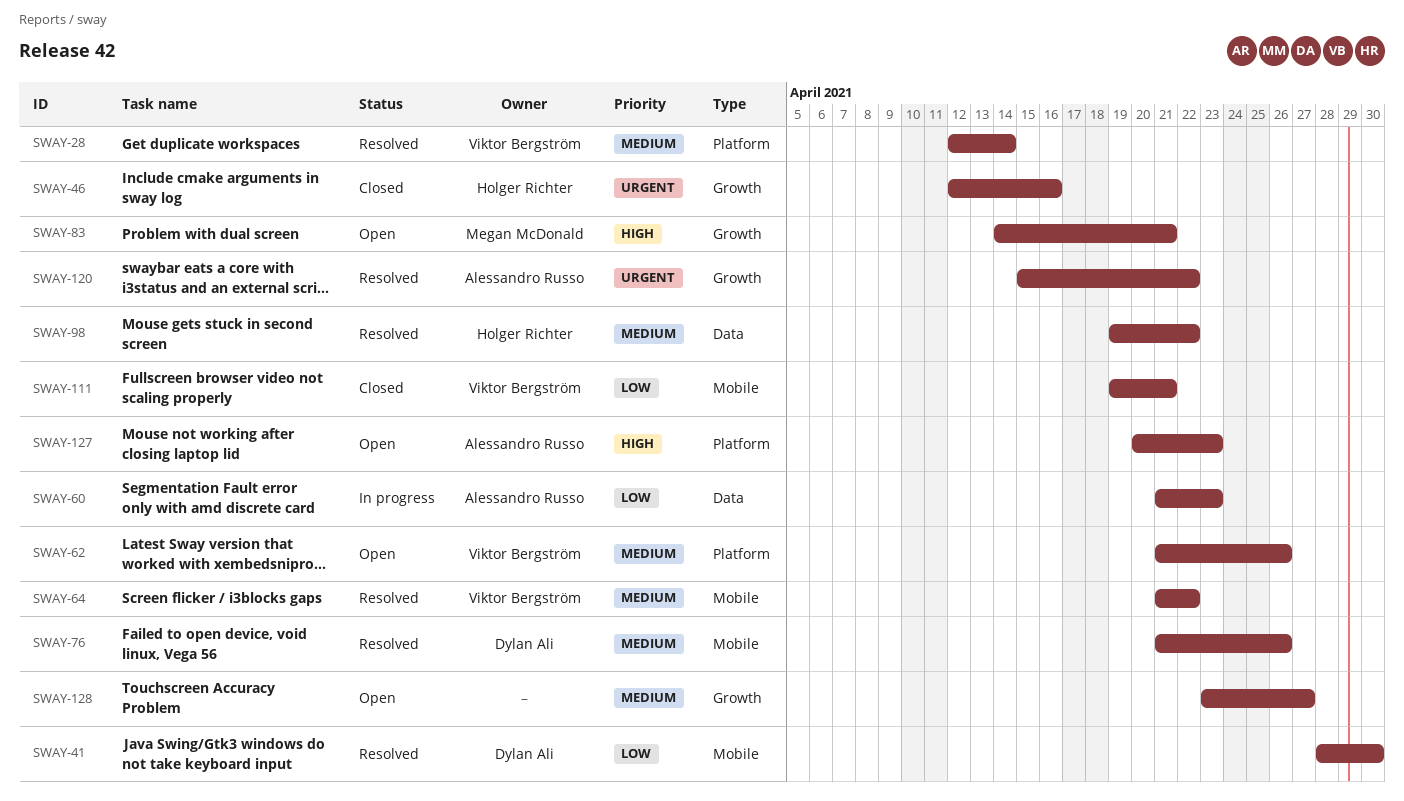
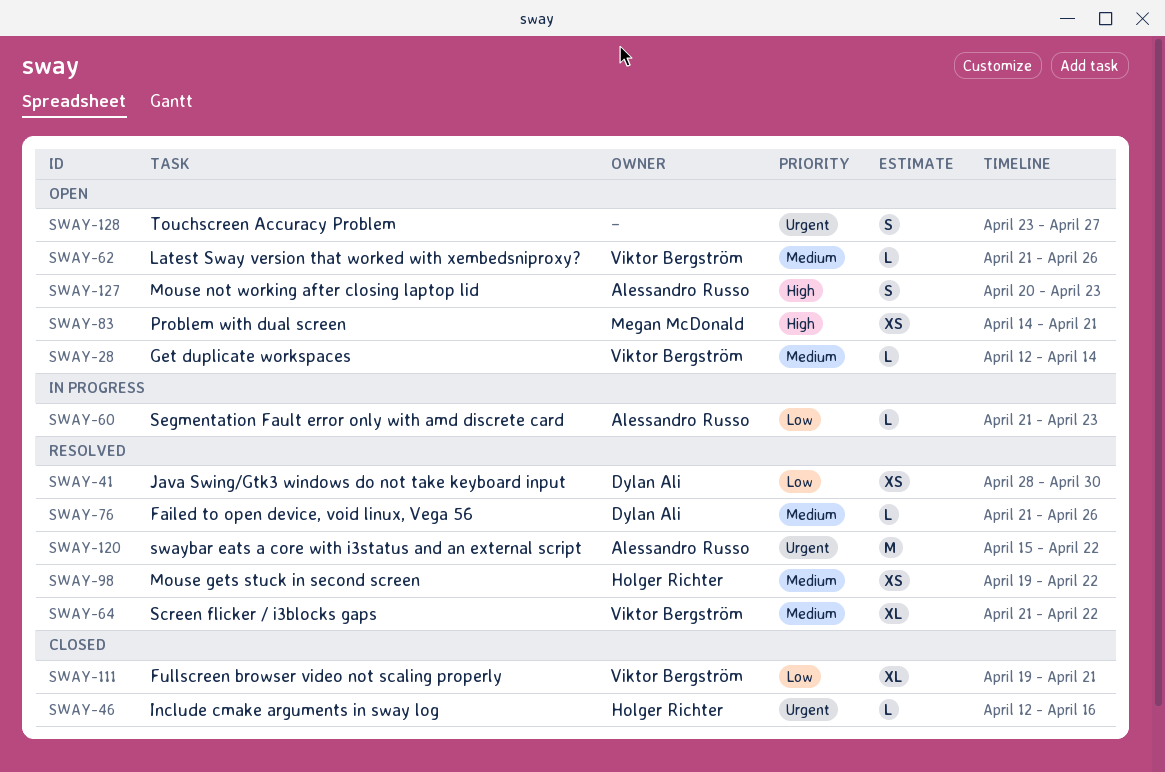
SWAY-28, status: Resolved -> Open
SWAY-128, priority: Medium -> Urgent

